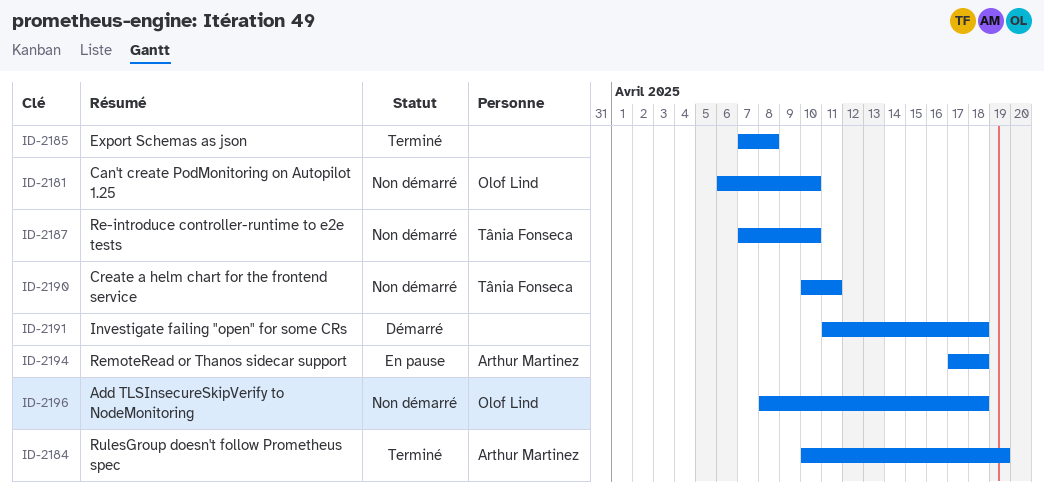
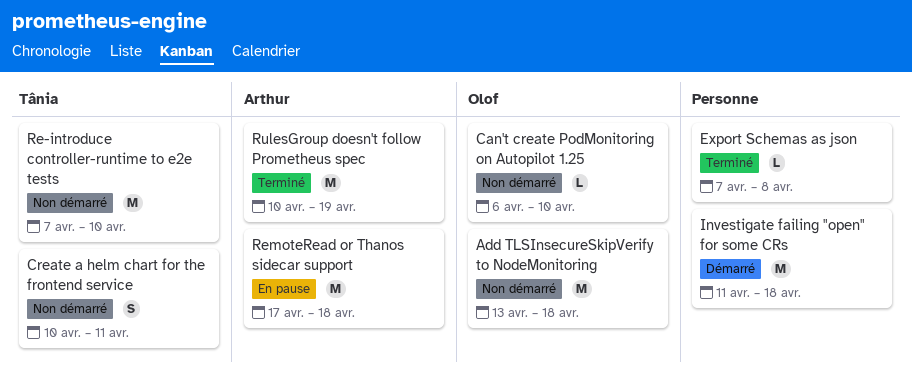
Add TLSInsecureSkipVerify to NodeMonitoring, start: Apr 8 -> Apr 13

